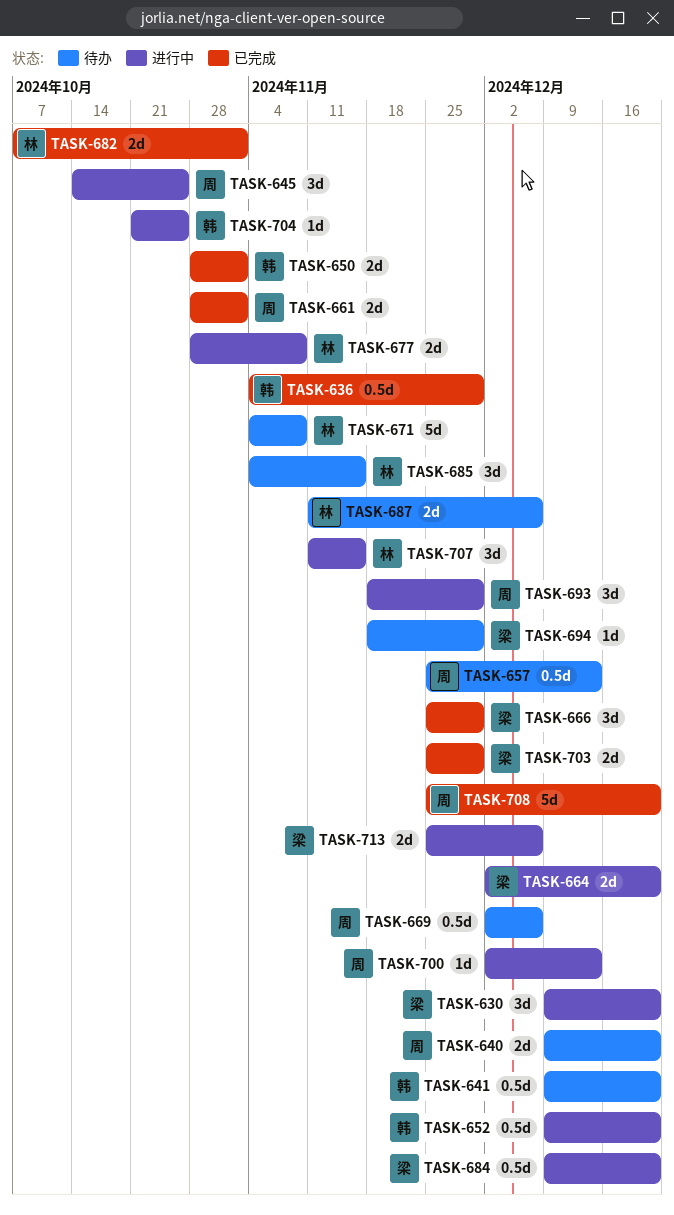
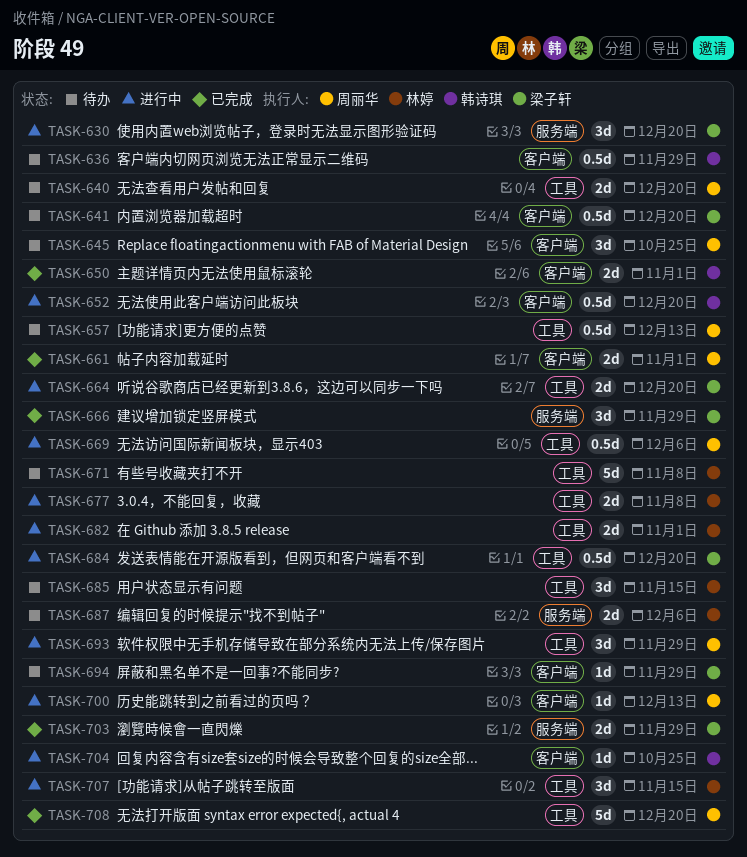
TASK-636, status: 已完成 -> 待办
TASK-641, owner: 韩诗琪 -> 梁子轩
TASK-645, status: 进行中 -> 待办
TASK-669, status: 待办 -> 进行中
TASK-682, status: 已完成 -> 进行中
TASK-713: present -> none

